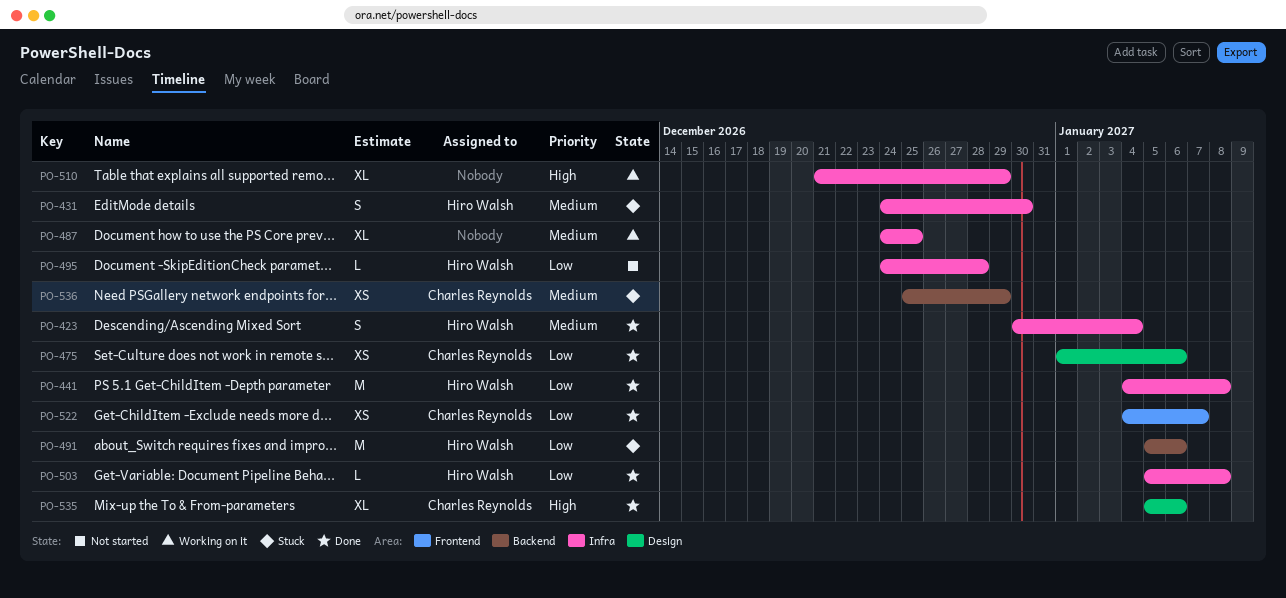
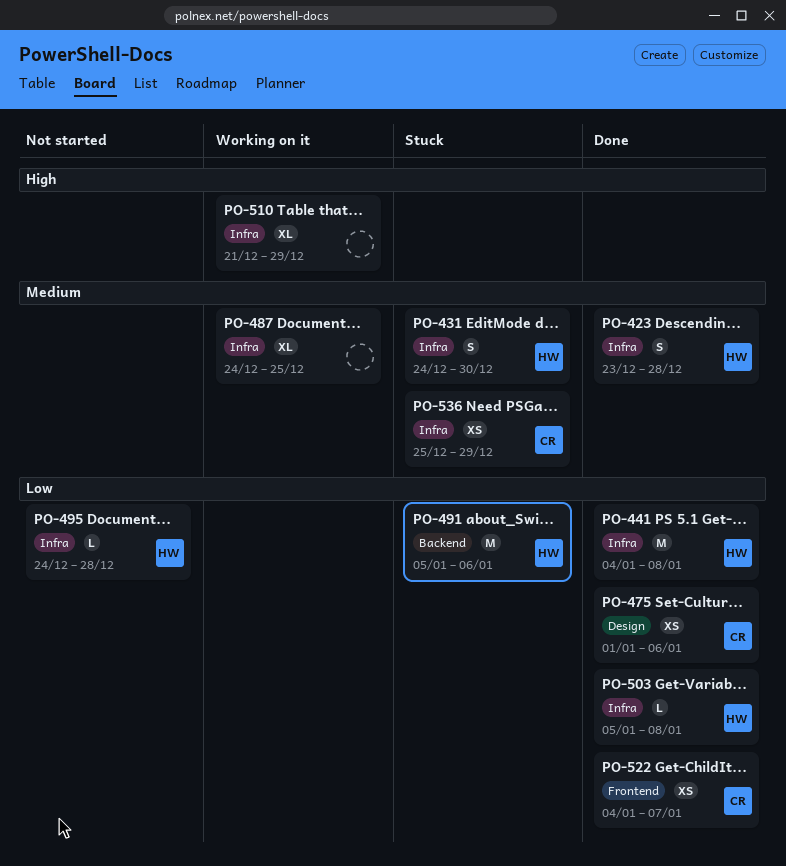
PO-423, start: Dec 30 -> Dec 23
PO-423, due: Jan 4 -> Dec 28
PO-535: present -> none
PO-536, label: Backend -> Infra

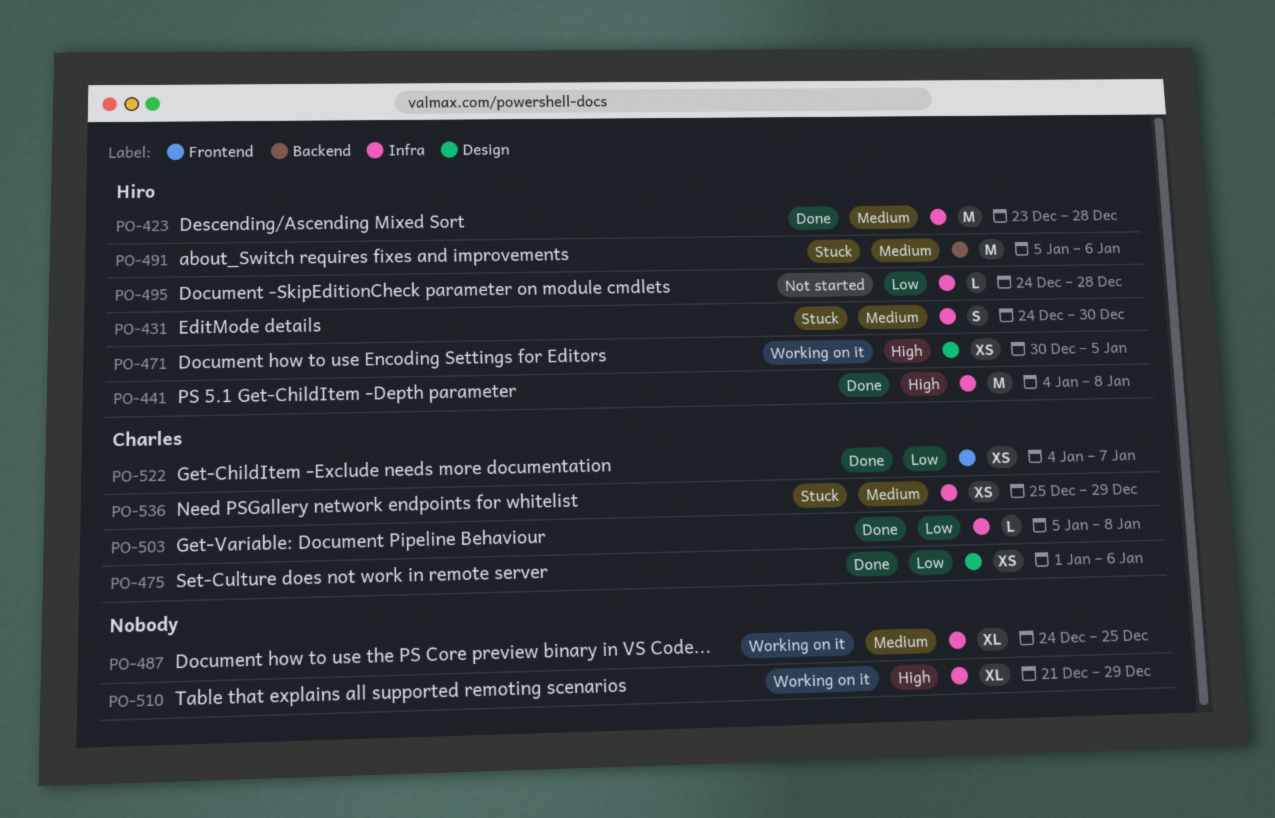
PO-423, estimate: S -> M
PO-441, priority: Low -> High
PO-471: none -> present
PO-491, priority: Low -> Medium
PO-503, owner: Hiro -> Charles

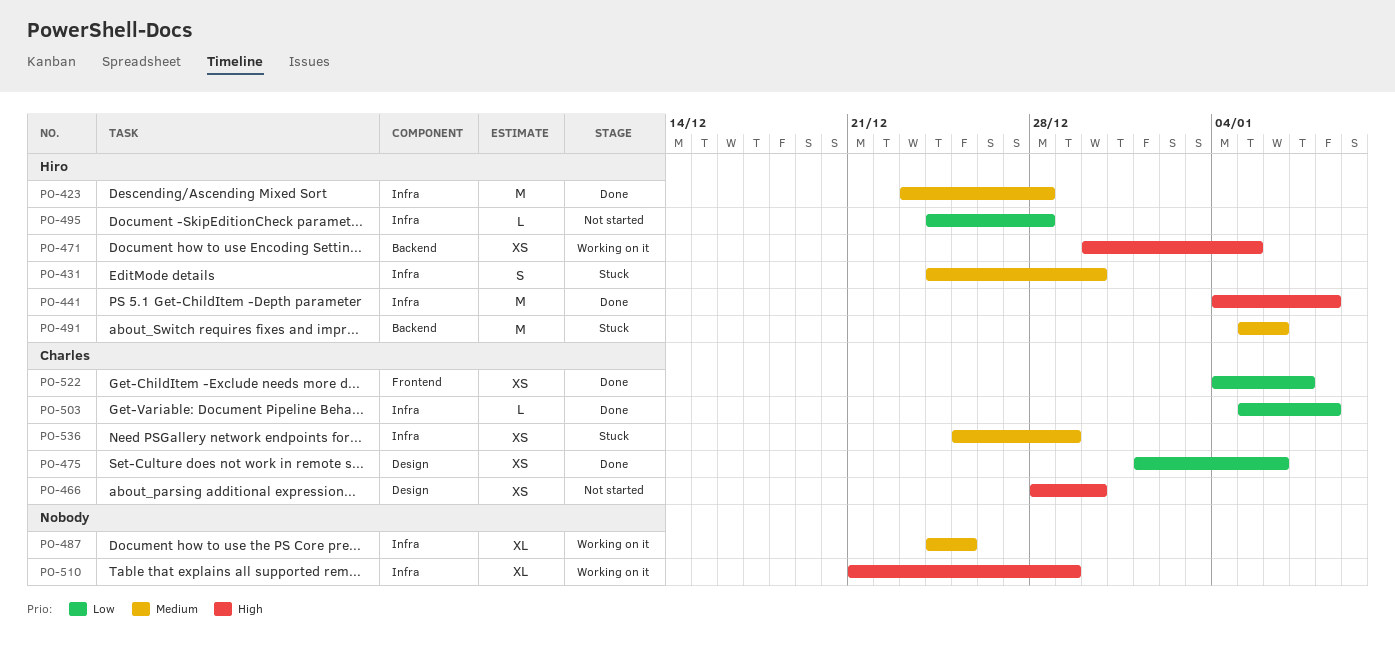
PO-466: none -> present
PO-471, label: Design -> Backend

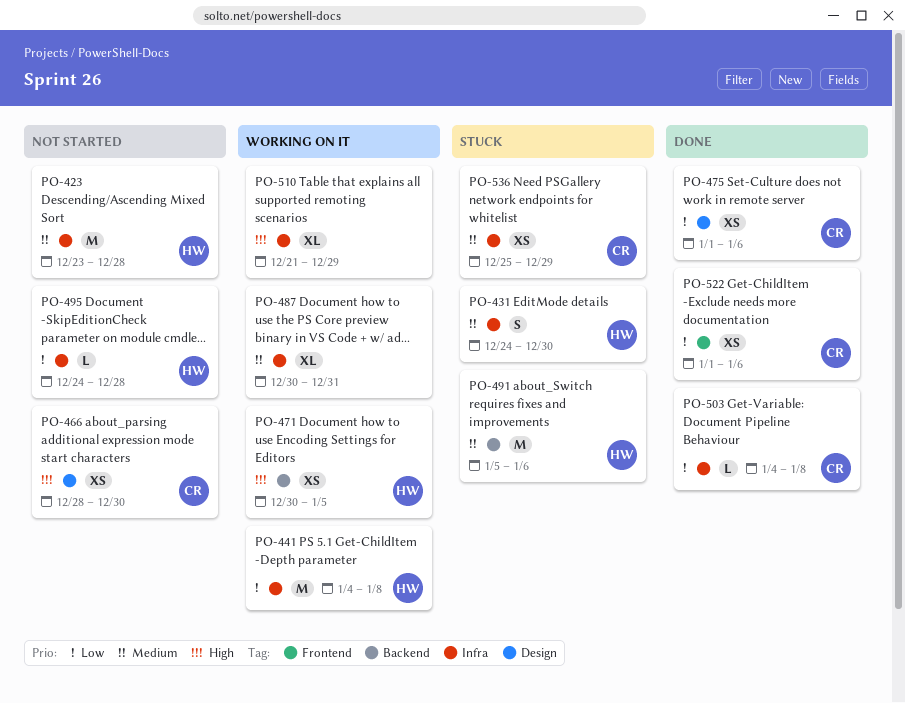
PO-423, status: Done -> Not started
PO-441, status: Done -> Working on it
PO-441, priority: High -> Low
PO-487, start: Dec 24 -> Dec 30
PO-487, due: Dec 25 -> Dec 31
PO-503, start: Jan 5 -> Jan 4
PO-522, start: Jan 4 -> Jan 1
PO-522, due: Jan 7 -> Jan 6

